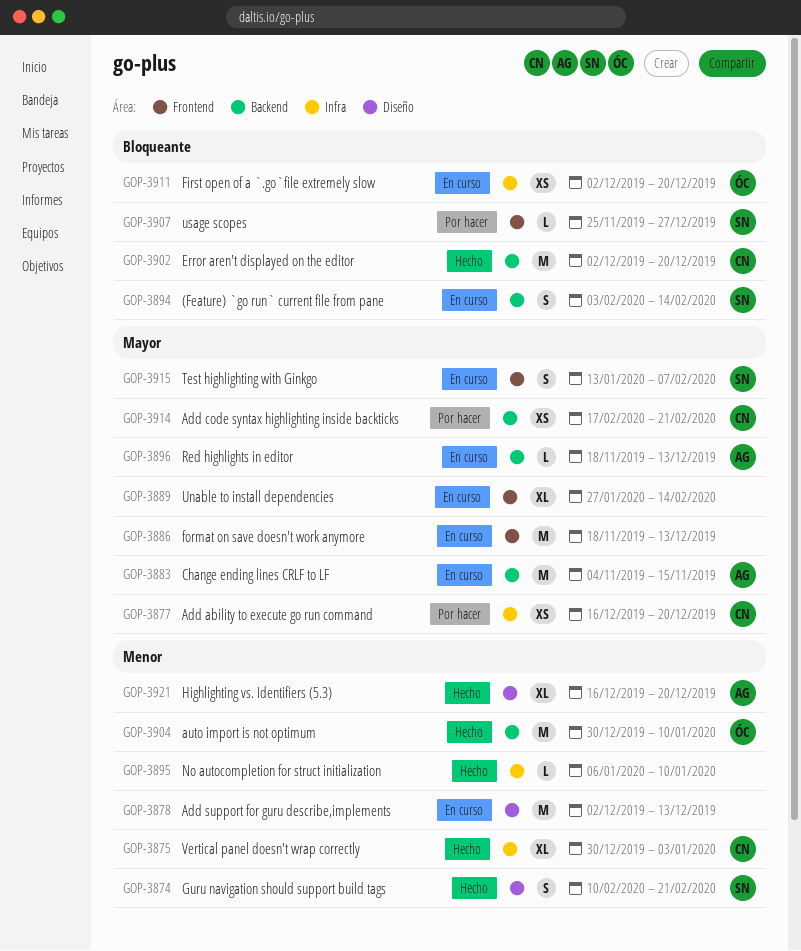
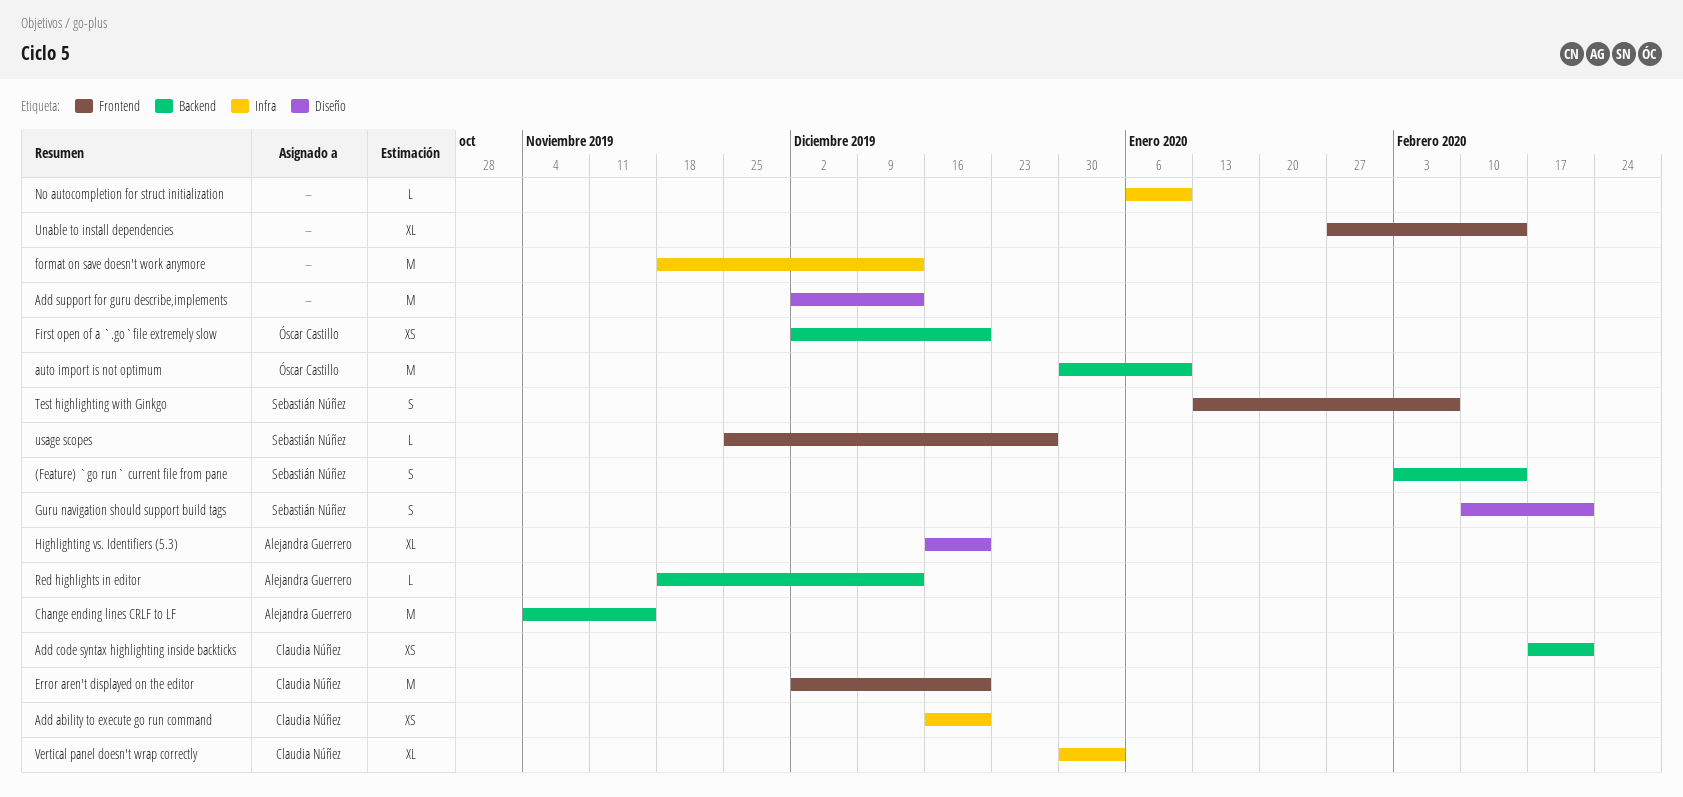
Error aren't displayed on the editor, label: Backend -> Frontend
First open of a `.go`file extremely slow, label: Infra -> Backend
format on save doesn't work anymore, label: Frontend -> Infra

